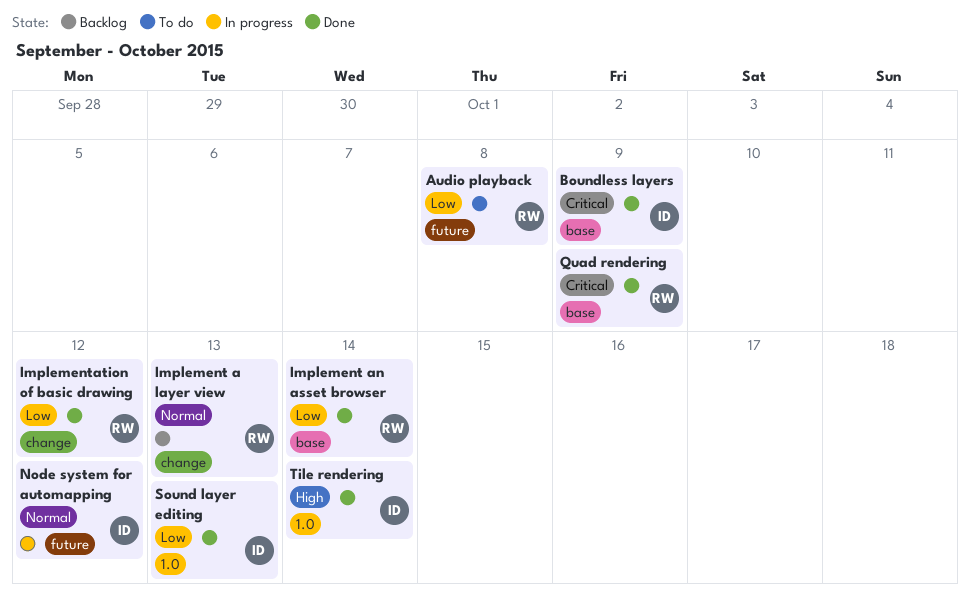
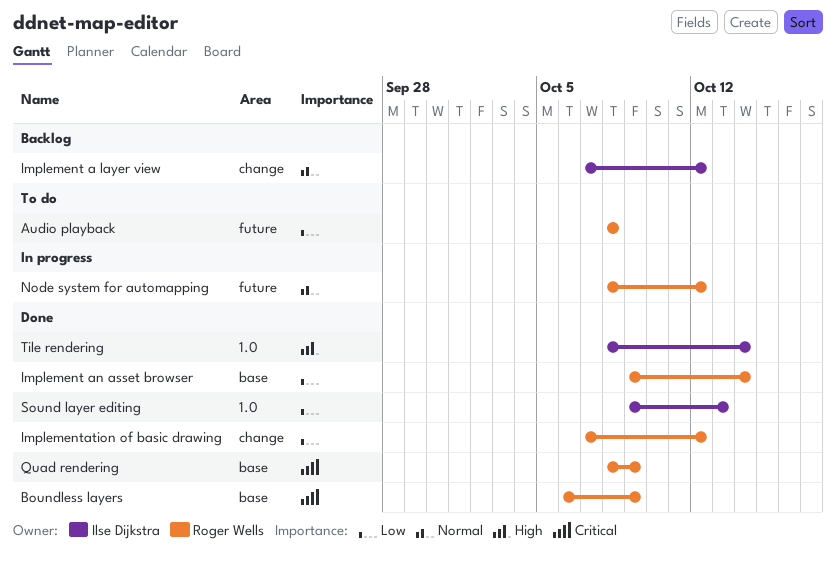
Boundless layers, owner: Ilse Dijkstra -> Roger Wells
Implement a layer view, owner: Roger Wells -> Ilse Dijkstra
Implement a layer view, due: Oct 13 -> Oct 12
Node system for automapping, owner: Ilse Dijkstra -> Roger Wells

